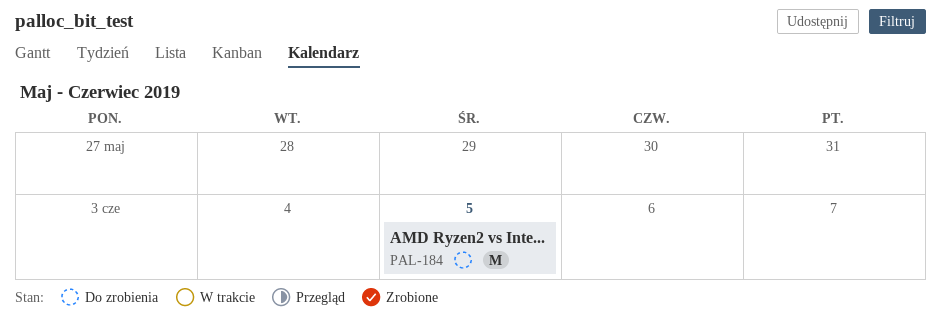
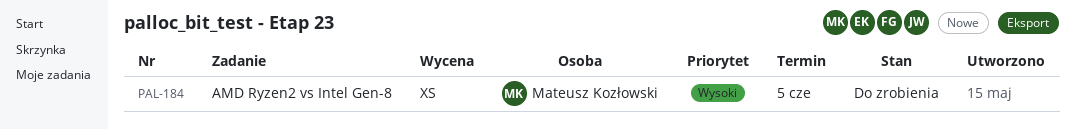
PAL-184, estimate: M -> XS

